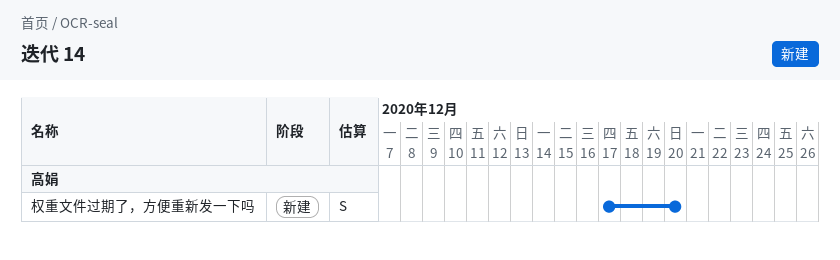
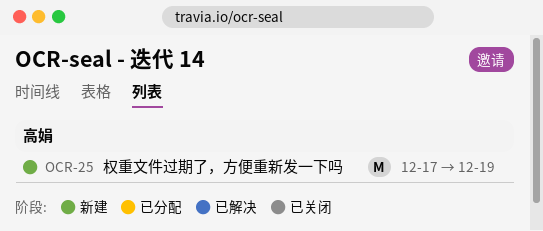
权重文件过期了，方便重新发一下吗, estimate: S -> M
权重文件过期了，方便重新发一下吗, due: Dec 20 -> Dec 19

